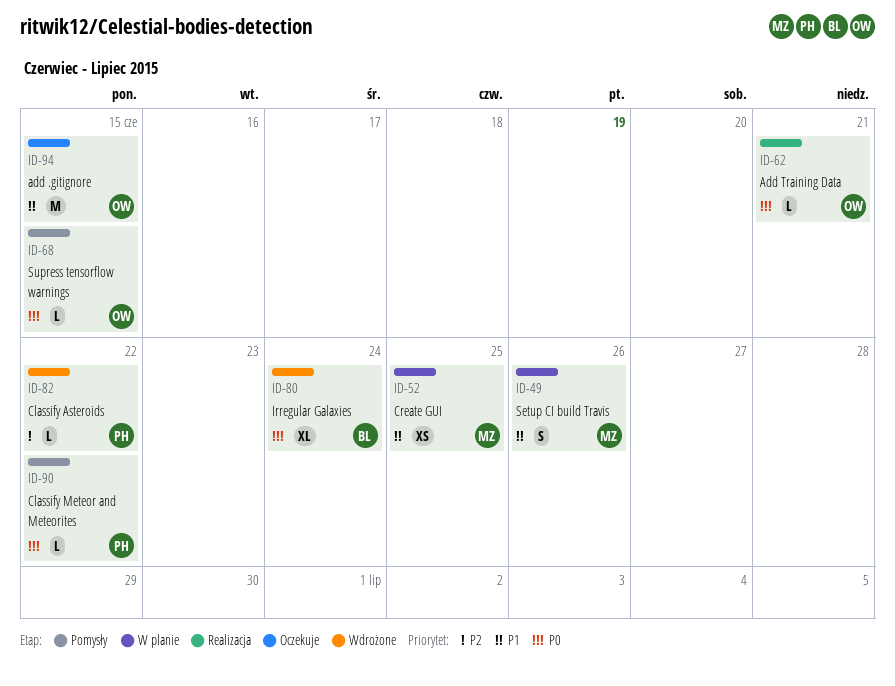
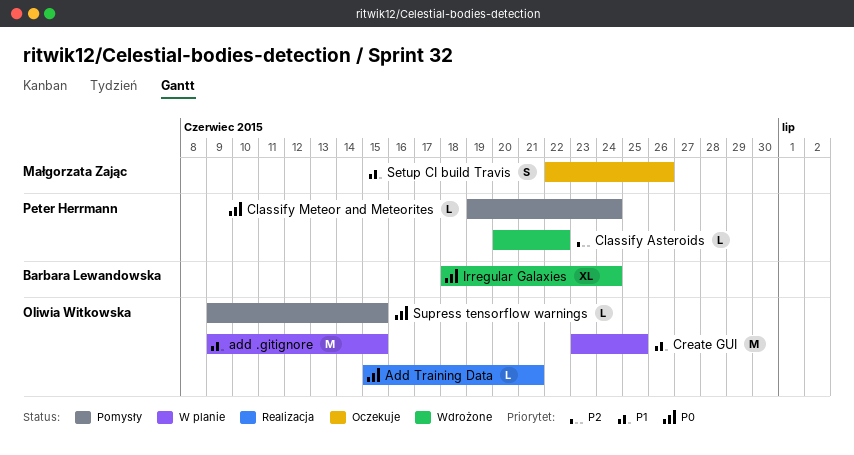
add .gitignore, status: Oczekuje -> W planie
Classify Meteor and Meteorites, due: Jun 22 -> Jun 24
Create GUI, owner: Małgorzata Zając -> Oliwia Witkowska
Create GUI, estimate: XS -> M
Setup CI build Travis, status: W planie -> Oczekuje

